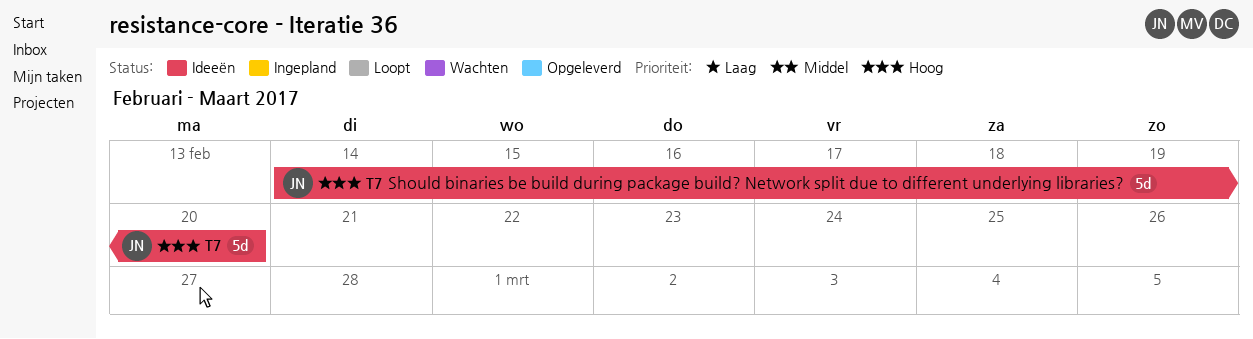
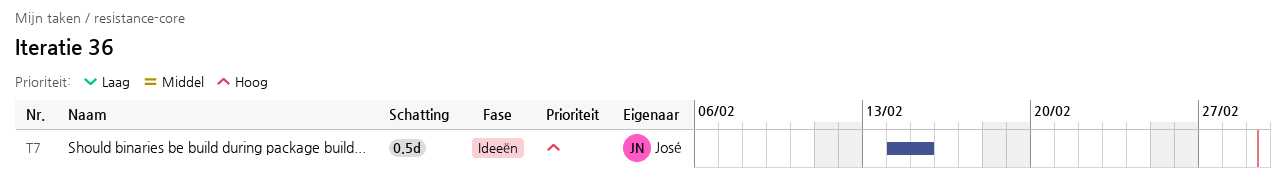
T7, estimate: 5d -> 0.5d
T7, due: Feb 20 -> Feb 15

